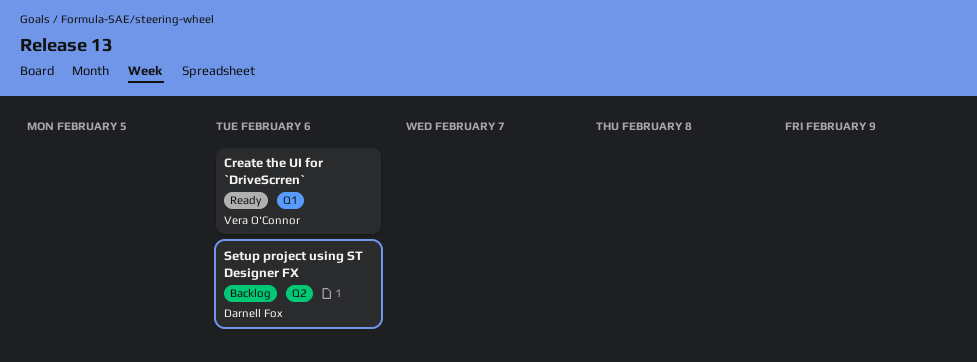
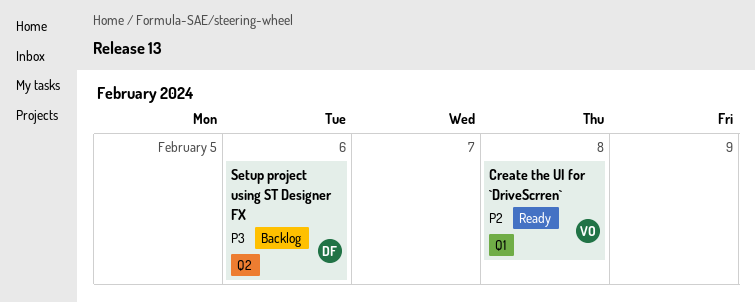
Create the UI for `DriveScrren`, due: Feb 6 -> Feb 8

